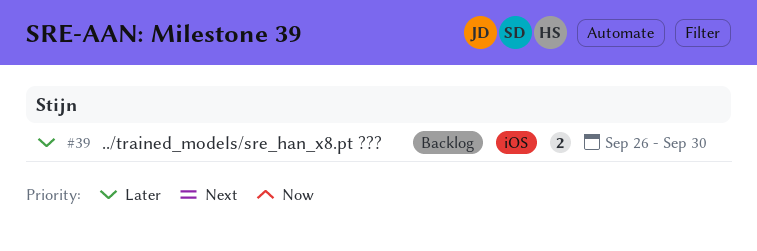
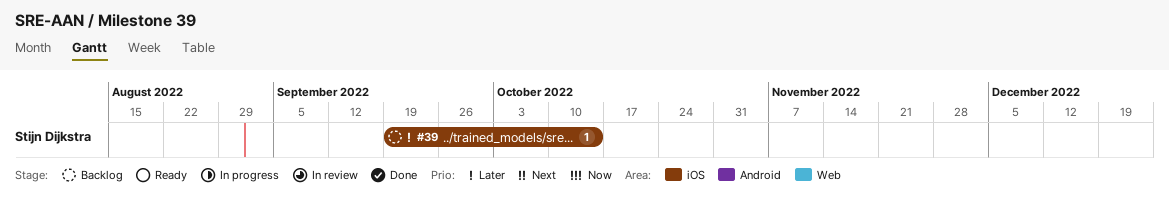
#39, estimate: 2 -> 1
#39, start: Sep 26 -> Sep 19
#39, due: Sep 30 -> Oct 14

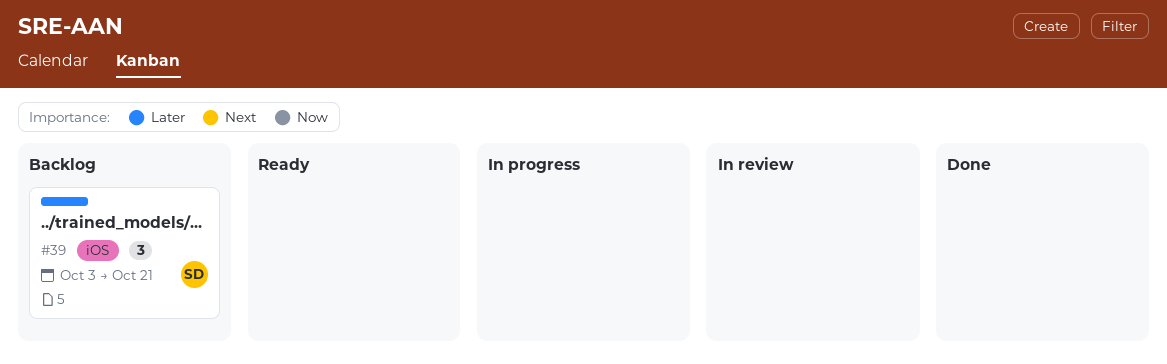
#39, estimate: 1 -> 3
#39, start: Sep 19 -> Oct 3
#39, due: Oct 14 -> Oct 21

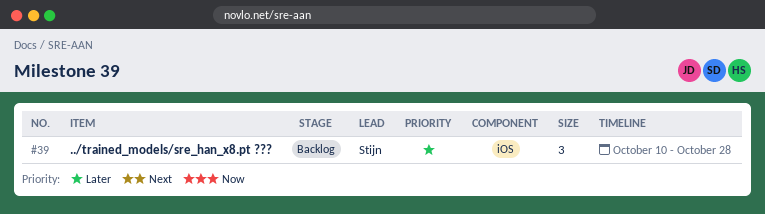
#39, start: Oct 3 -> Oct 10
#39, due: Oct 21 -> Oct 28

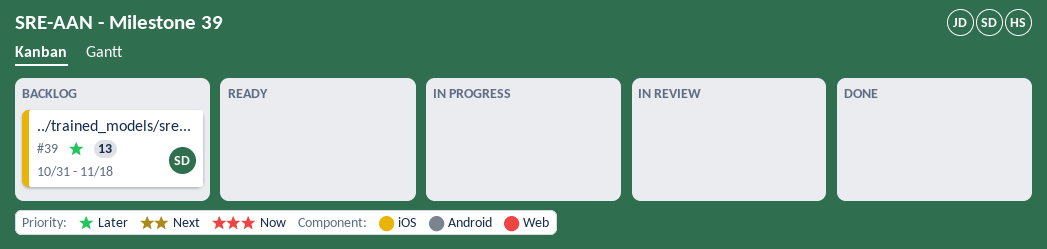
#39, estimate: 3 -> 13
#39, start: Oct 10 -> Oct 31
#39, due: Oct 28 -> Nov 18

